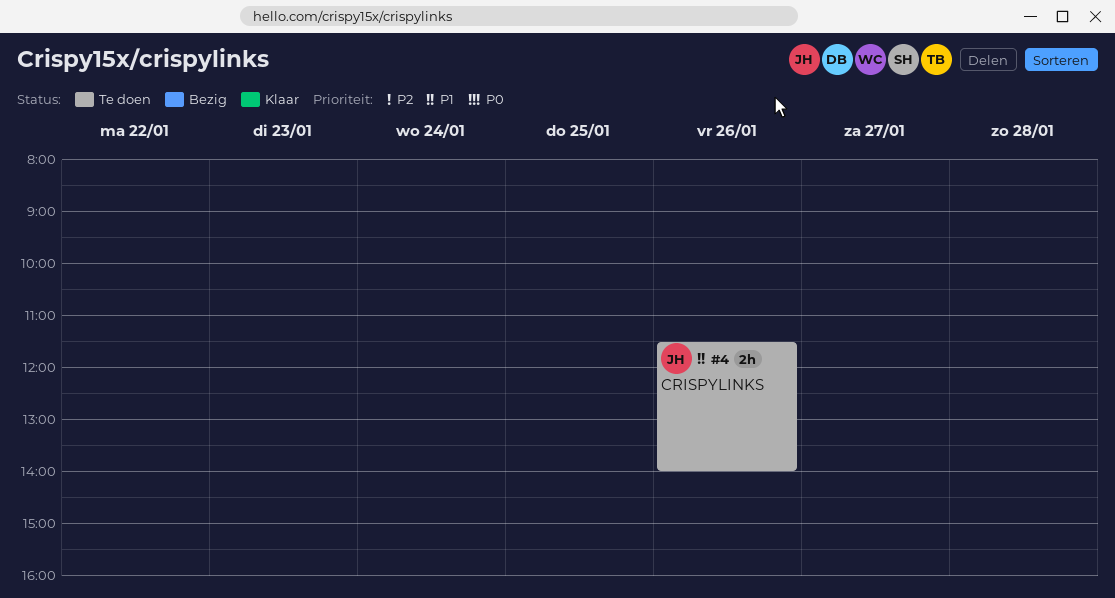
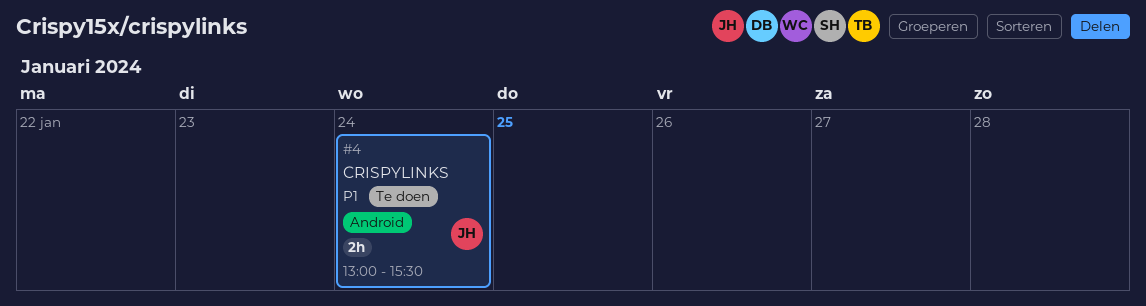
#4, day: Jan 26 -> Jan 24
#4, begins: 11:30 -> 13:00
#4, ends: 14:00 -> 15:30

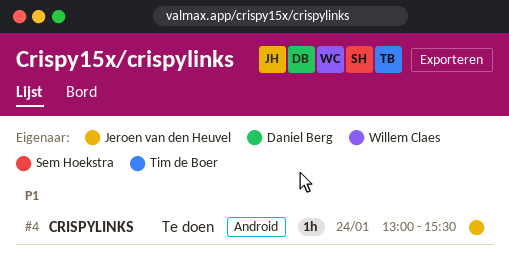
#4, estimate: 2h -> 1h

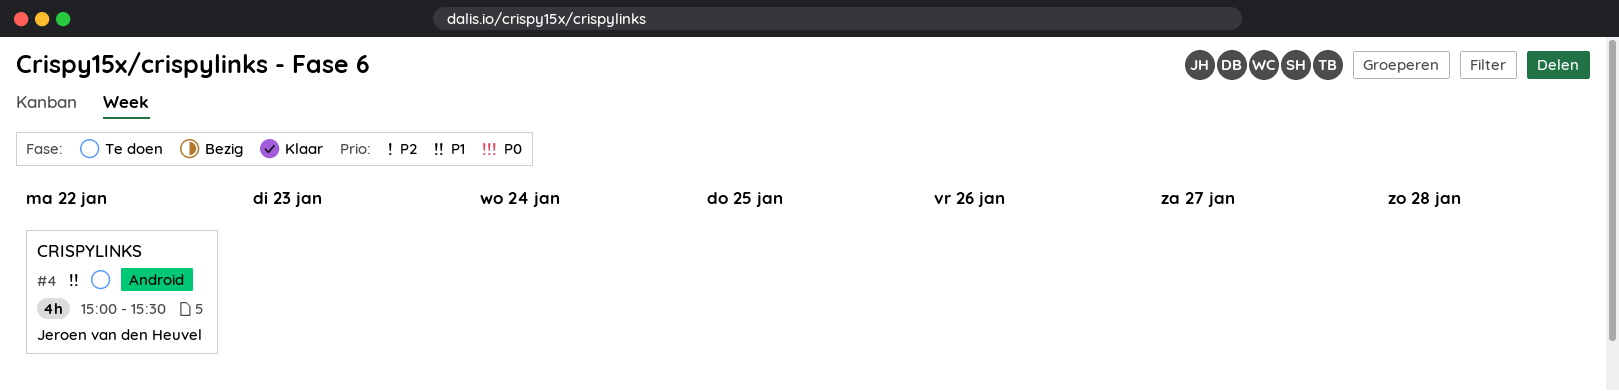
#4, estimate: 1h -> 4h
#4, day: Jan 24 -> Jan 22
#4, begins: 13:00 -> 15:00

